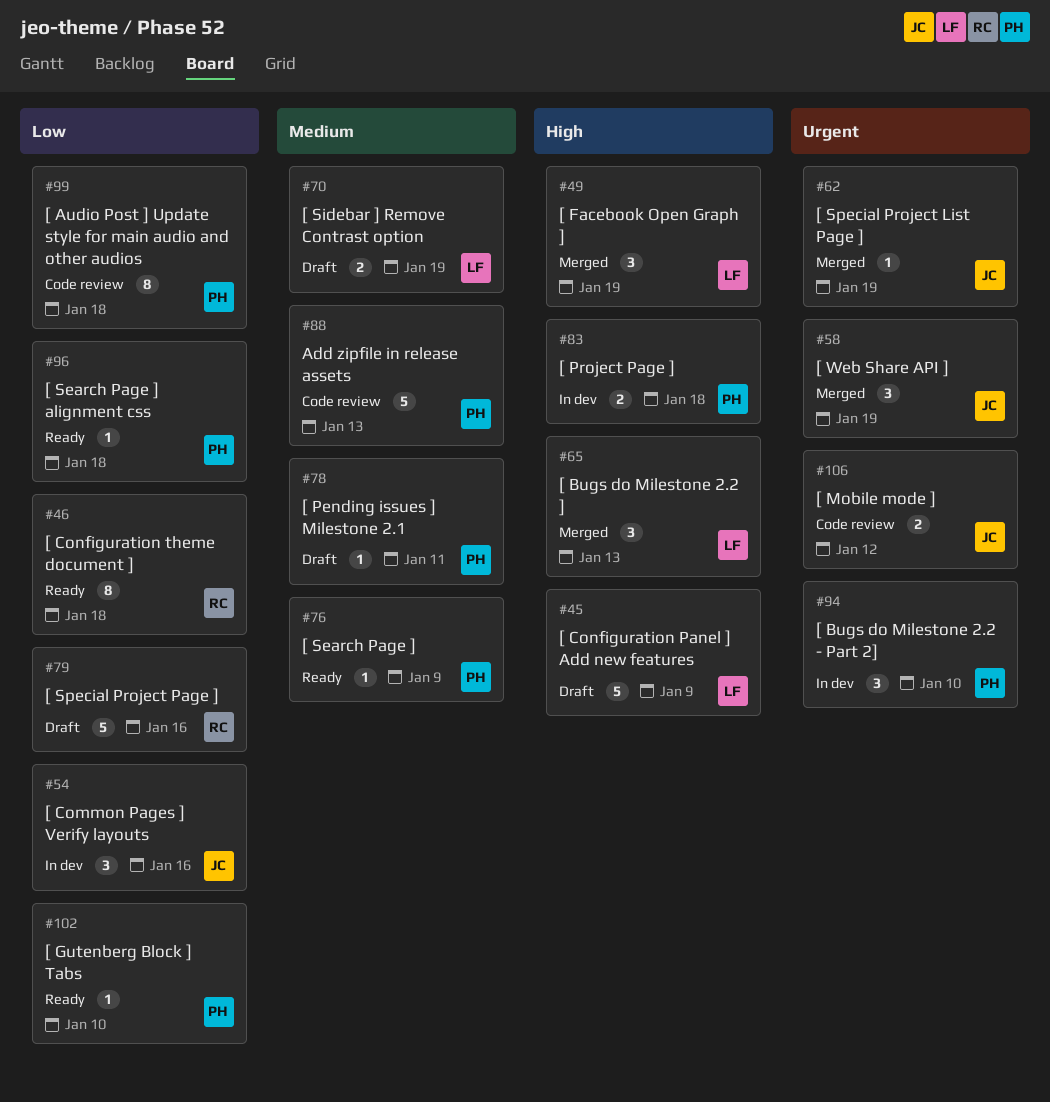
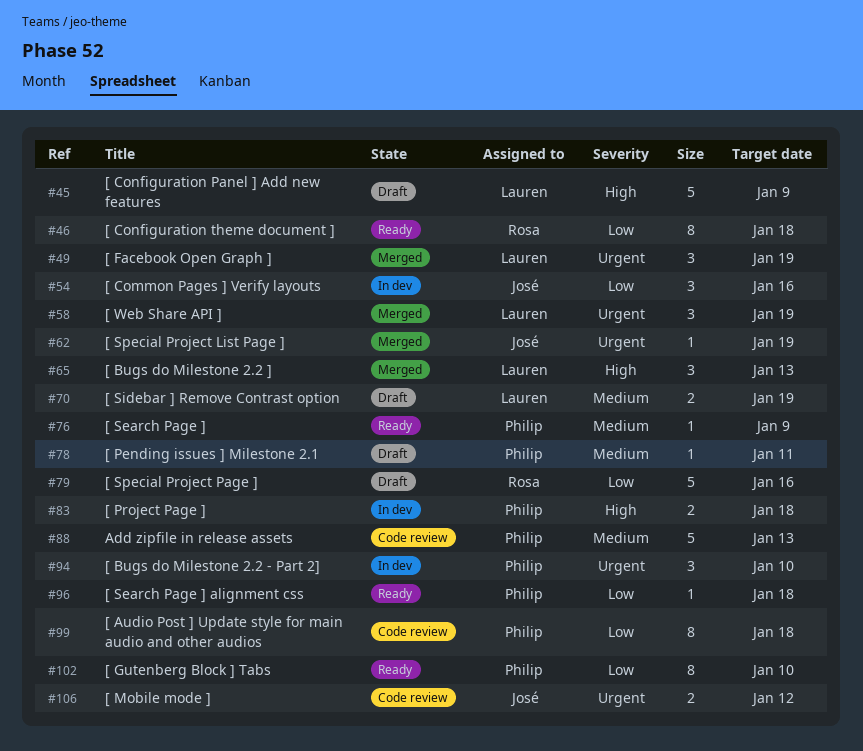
#49, priority: High -> Urgent
#58, owner: José -> Lauren
#102, estimate: 1 -> 8

